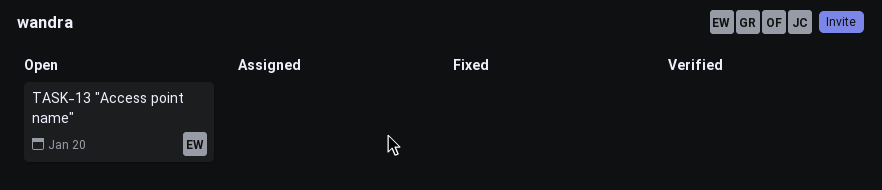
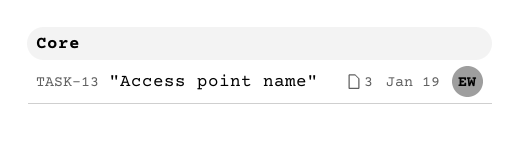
TASK-13, due: Jan 20 -> Jan 19

